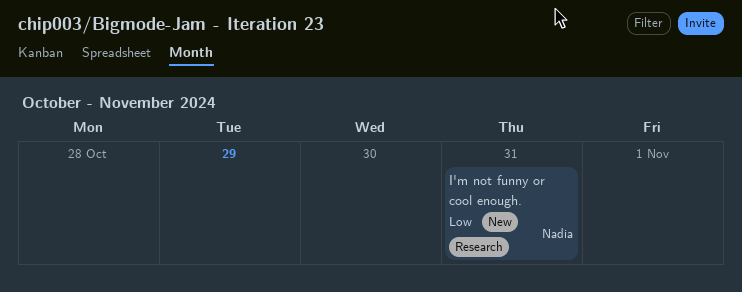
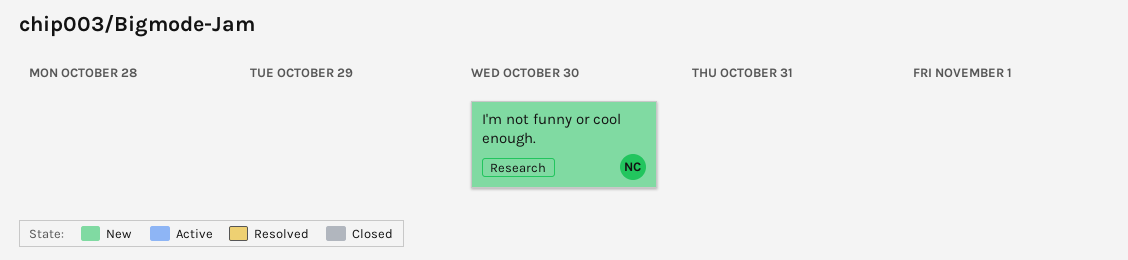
I'm not funny or cool enough., due: Oct 31 -> Oct 30

